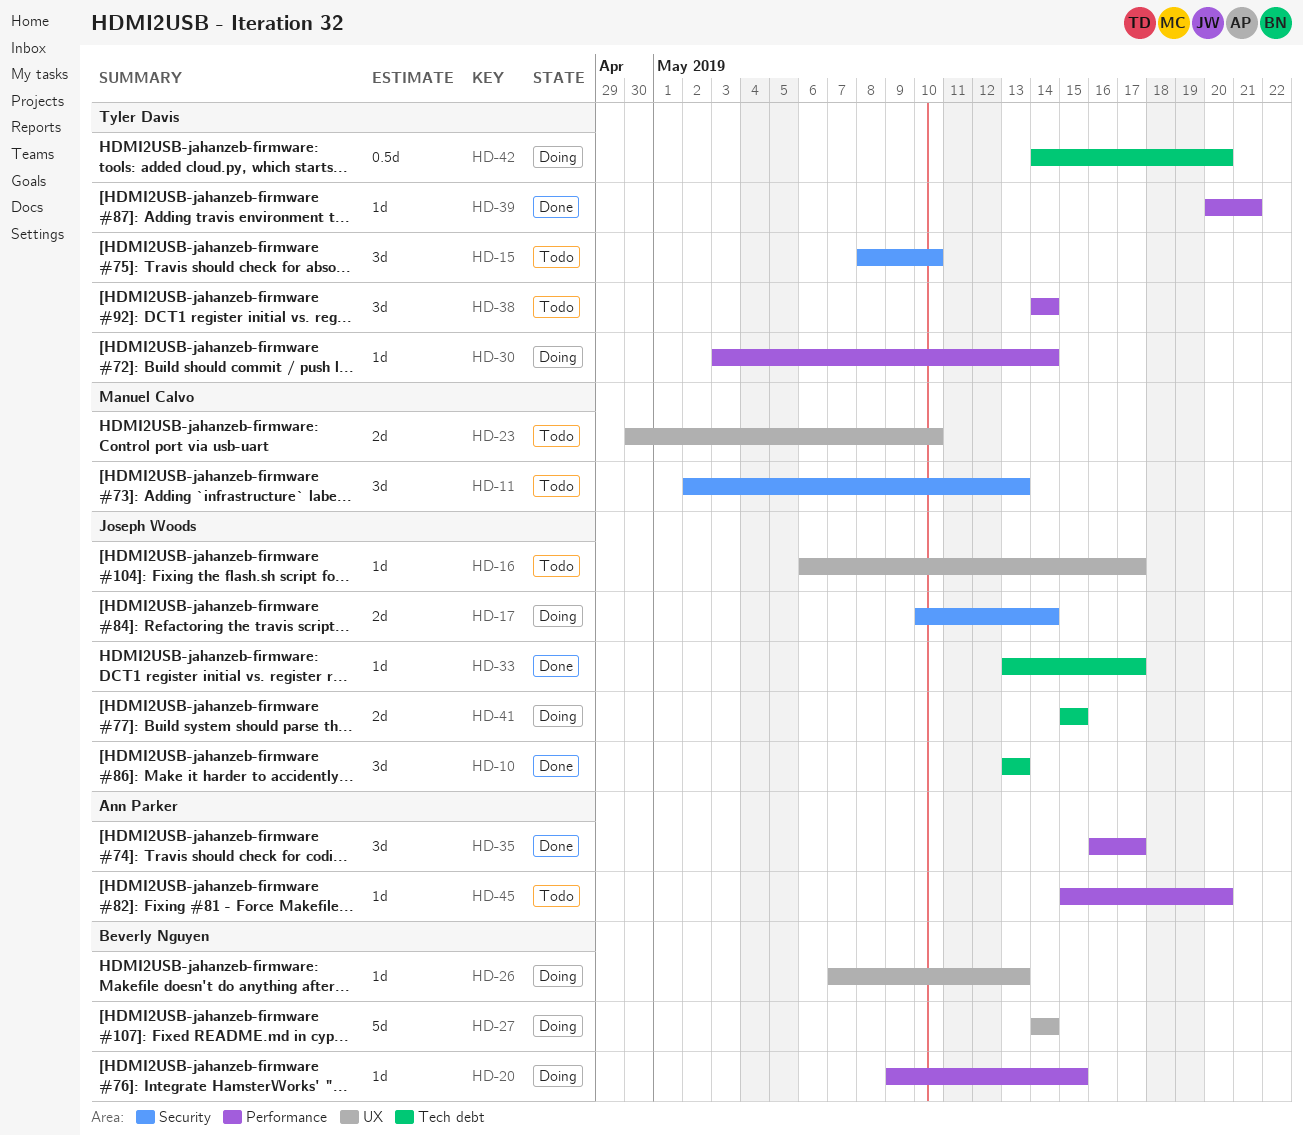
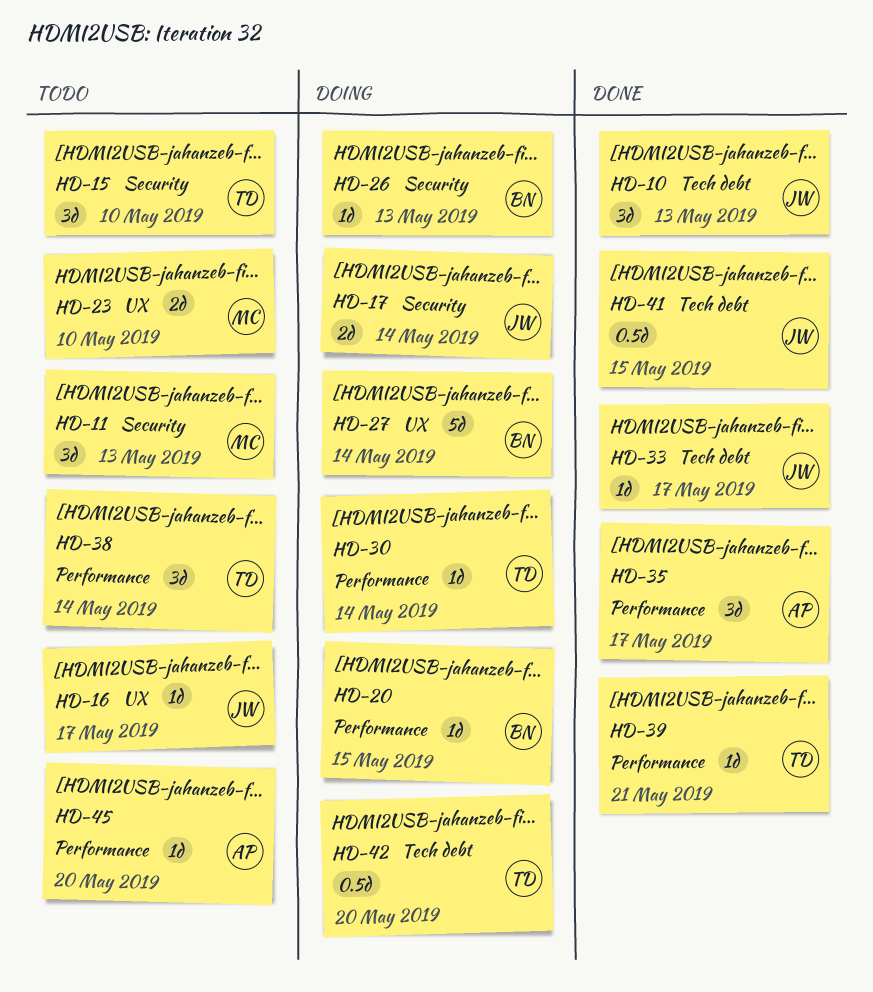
HD-26, label: UX -> Security
HD-41, status: Doing -> Done
HD-41, estimate: 2d -> 0.5d

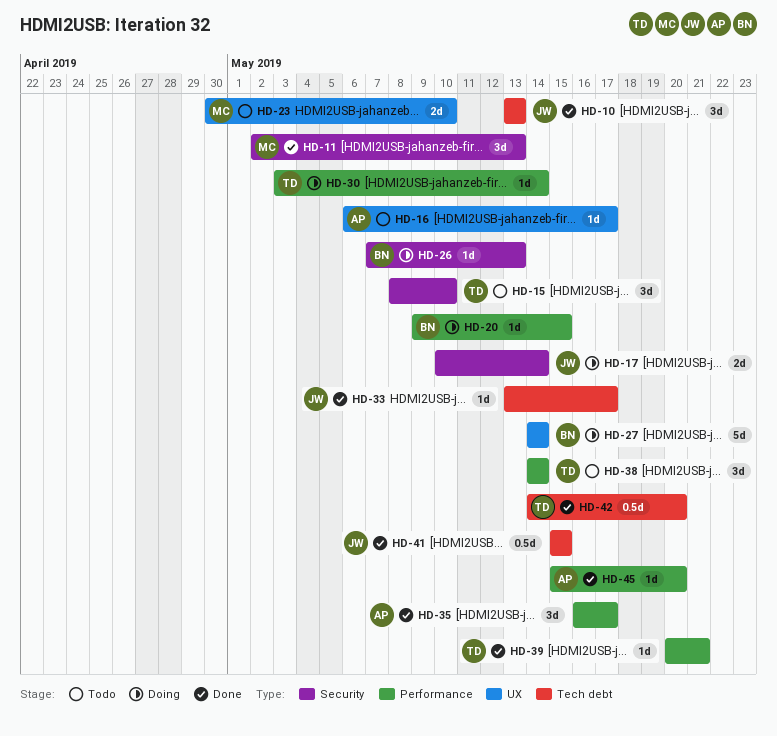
HD-11, status: Todo -> Done
HD-16, owner: JW -> AP
HD-42, status: Doing -> Done
HD-45, status: Todo -> Done

